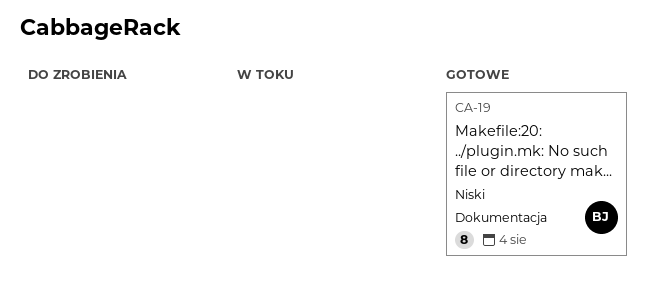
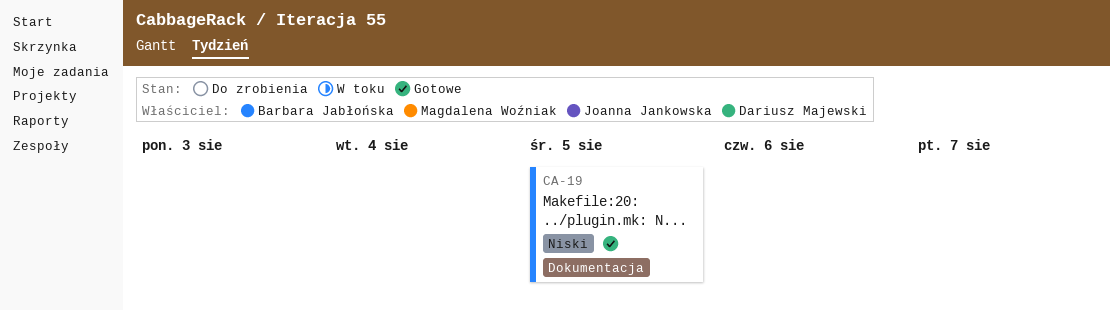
CA-19, due: Aug 4 -> Aug 5

